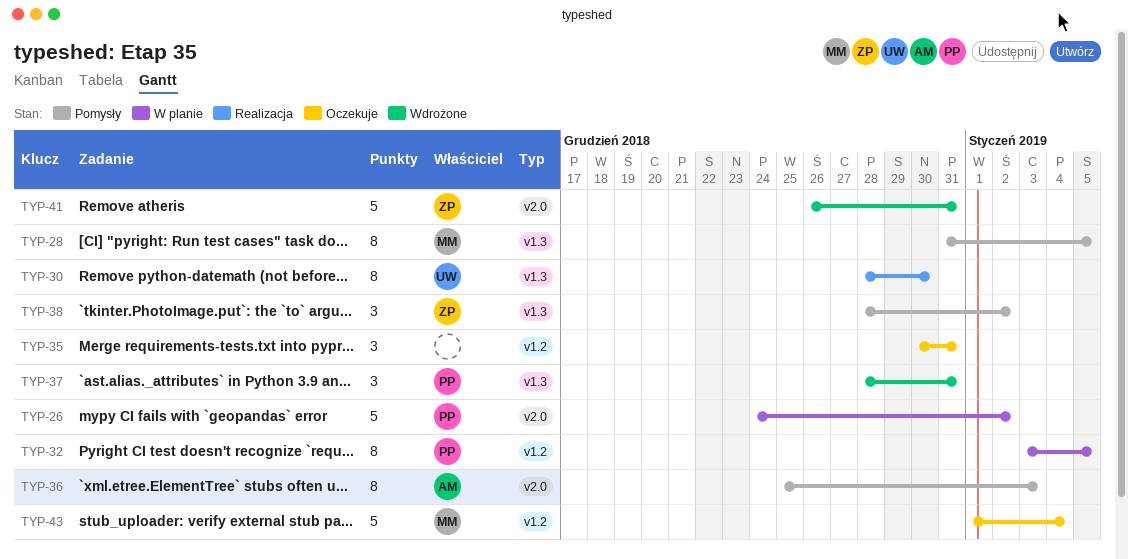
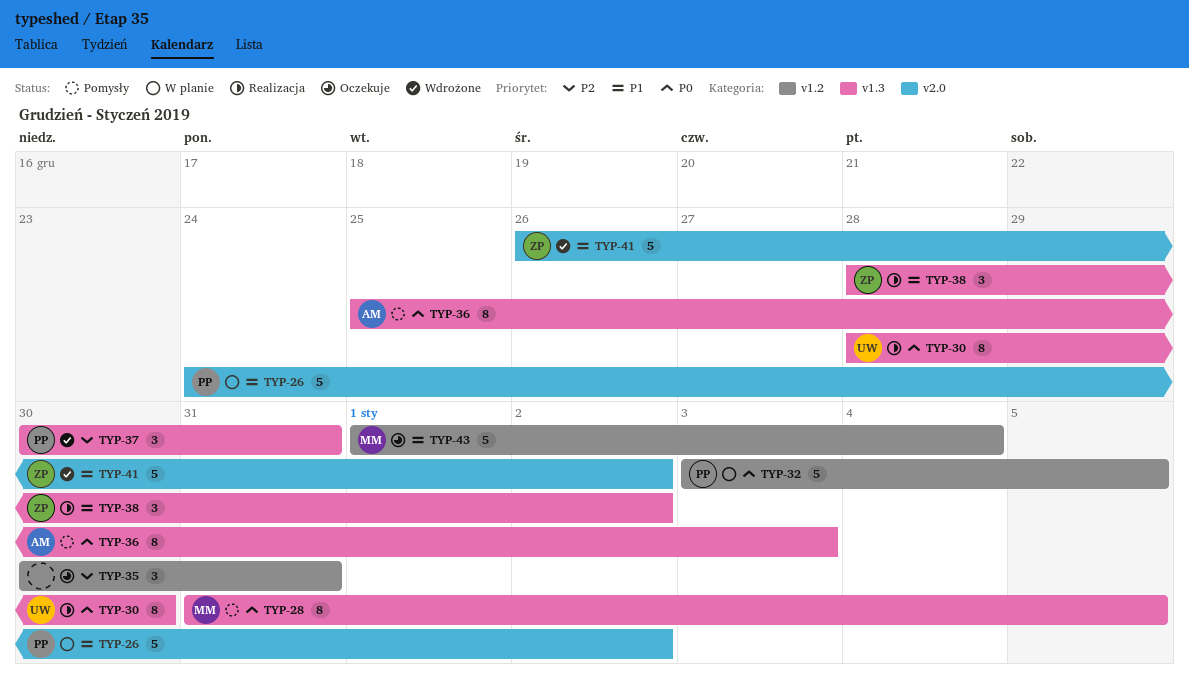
TYP-32, estimate: 8 -> 5
TYP-36, label: v2.0 -> v1.3
TYP-37, start: Dec 28 -> Dec 30
TYP-38, status: Pomysły -> Realizacja
TYP-41, due: Dec 31 -> Jan 2

